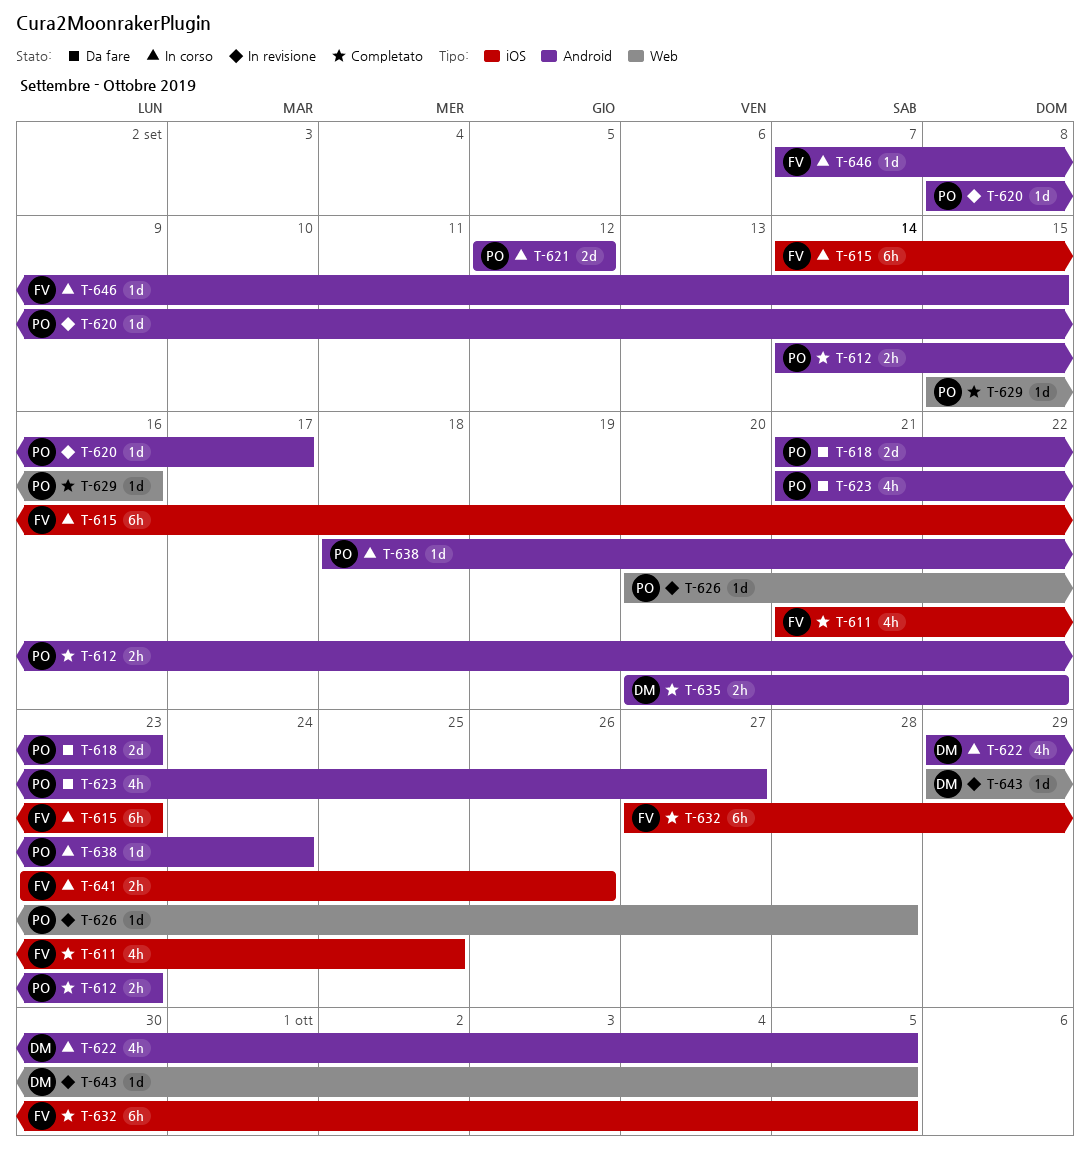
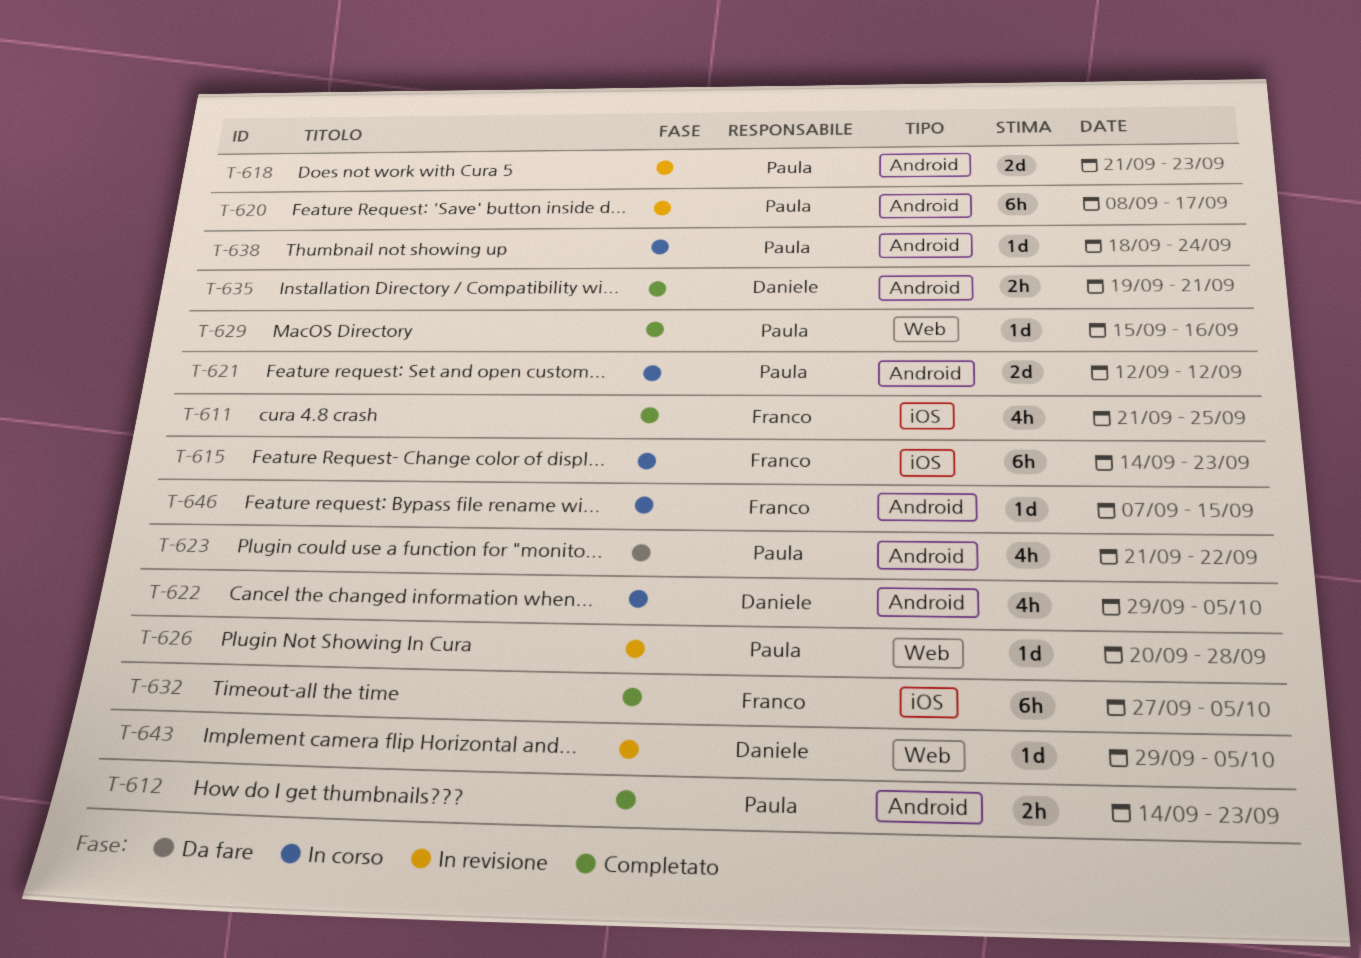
T-618, status: Da fare -> In revisione
T-620, estimate: 1d -> 6h
T-623, due: Sep 27 -> Sep 22
T-635, start: Sep 20 -> Sep 19
T-635, due: Sep 22 -> Sep 21
T-641: present -> none

